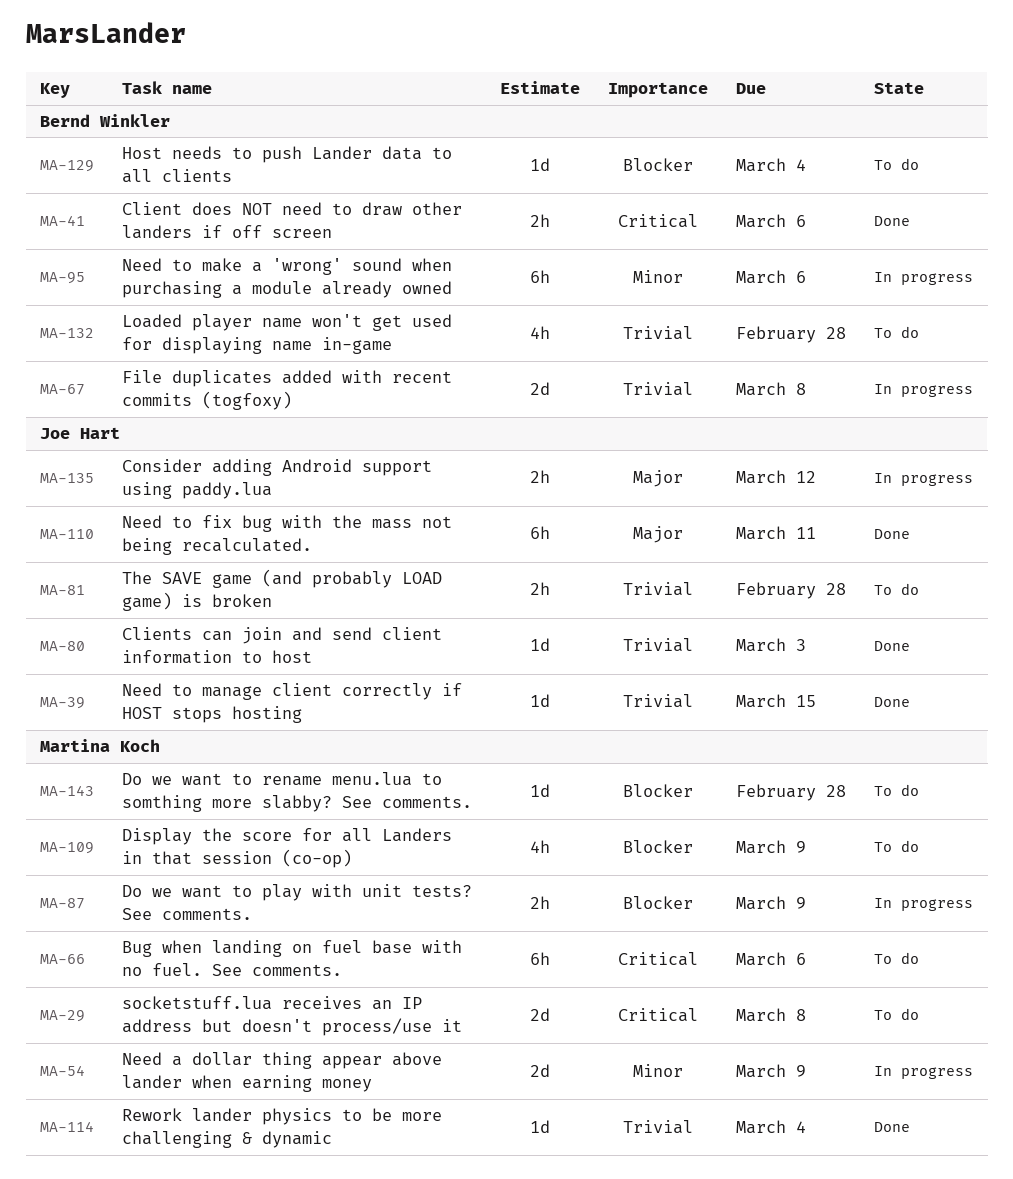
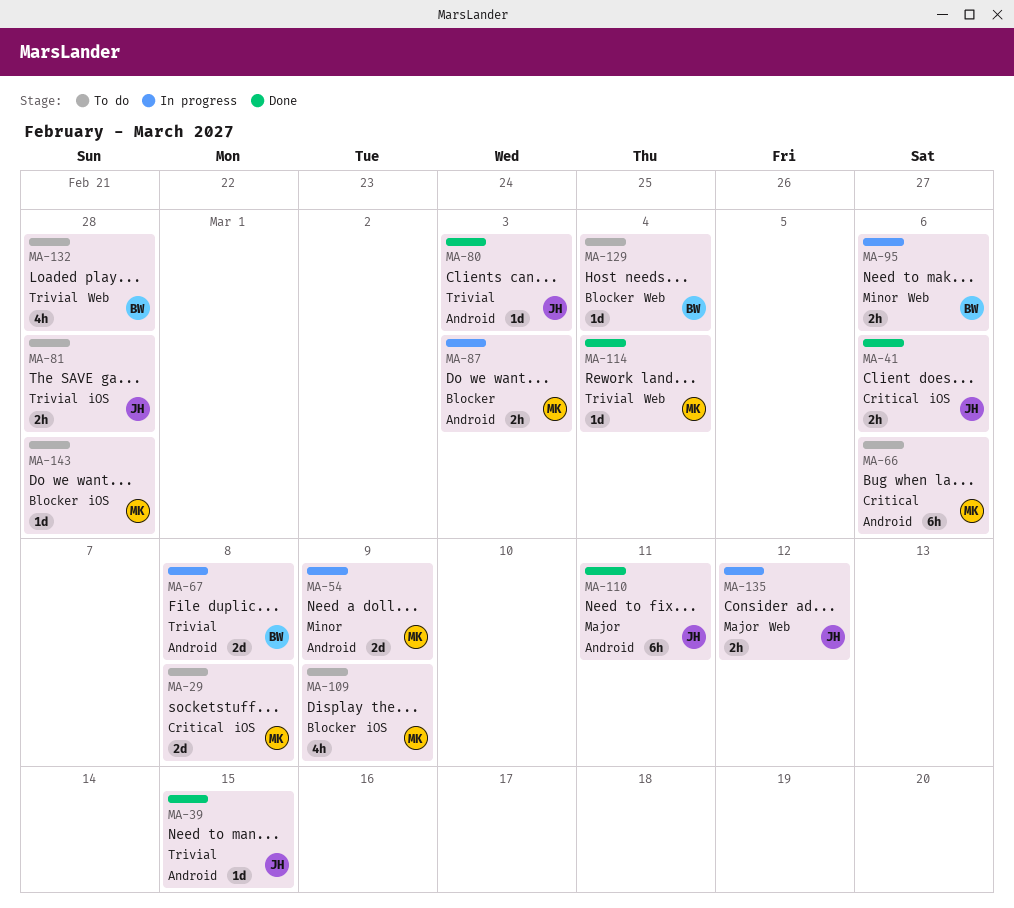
MA-41, owner: Bernd Winkler -> Joe Hart
MA-87, due: Mar 9 -> Mar 3
MA-95, estimate: 6h -> 2h

